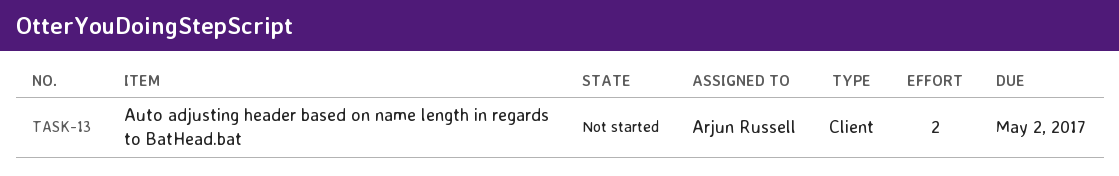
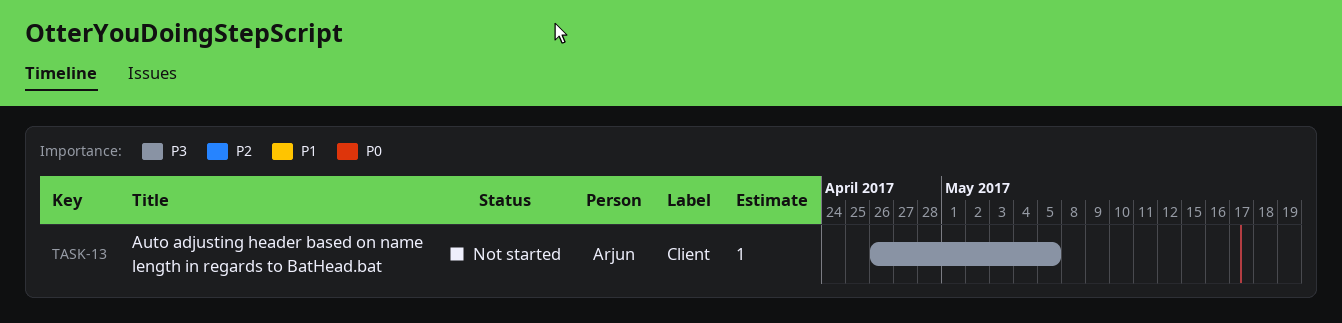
TASK-13, estimate: 2 -> 1
TASK-13, due: May 2 -> May 5

